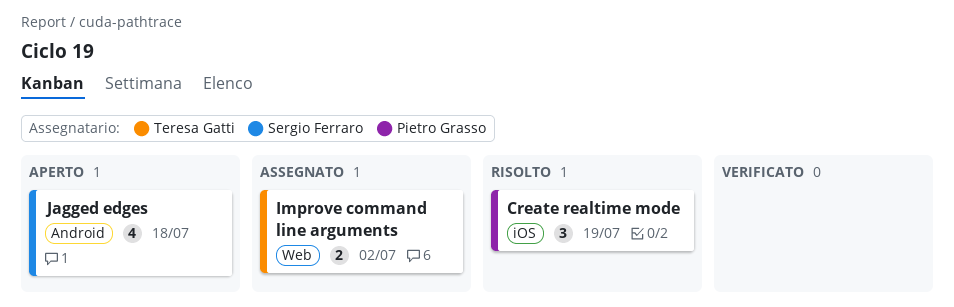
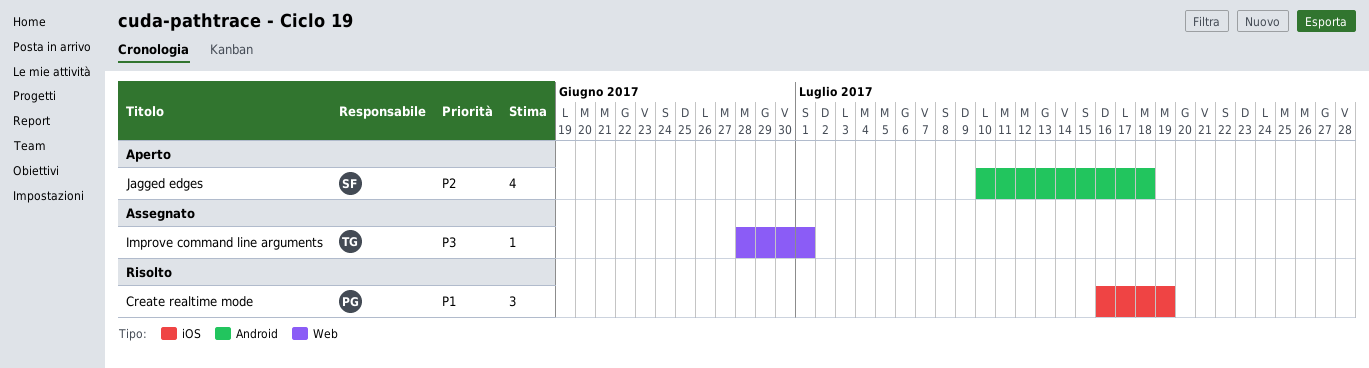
Improve command line arguments, estimate: 2 -> 1
Improve command line arguments, due: Jul 2 -> Jul 1

